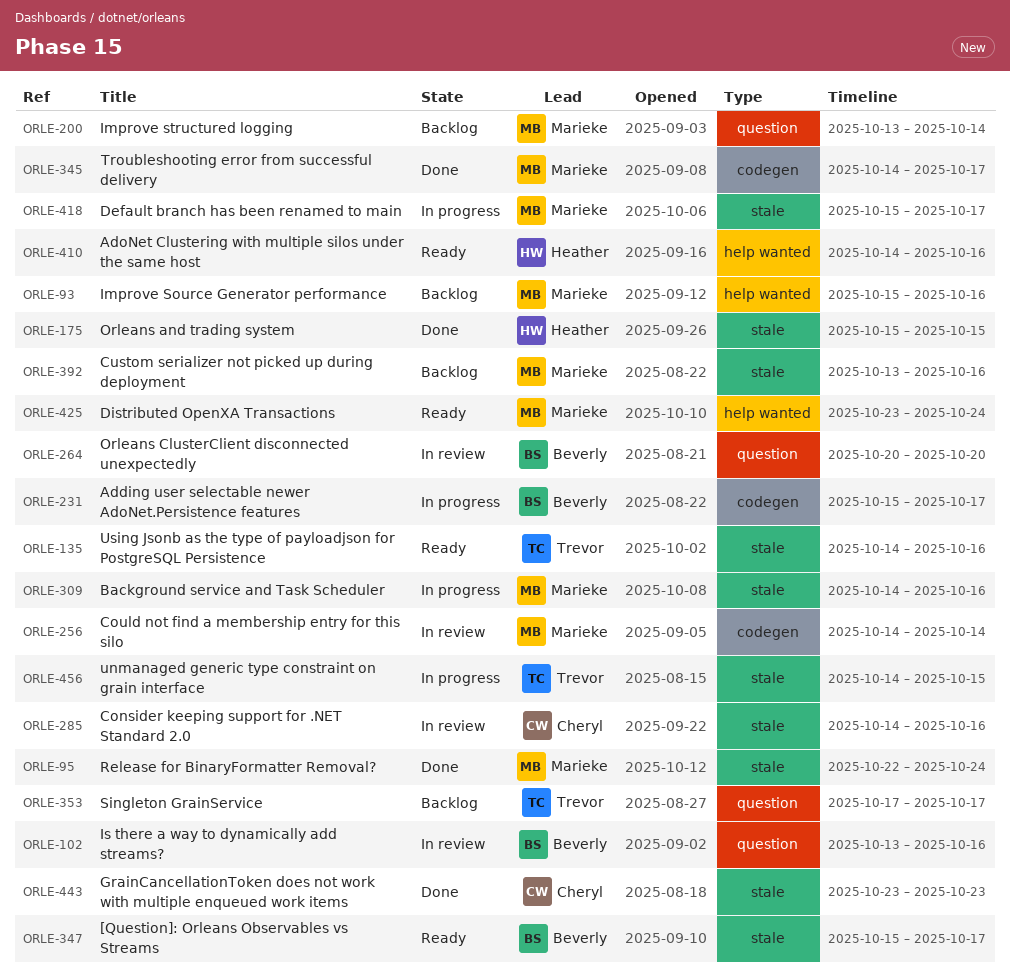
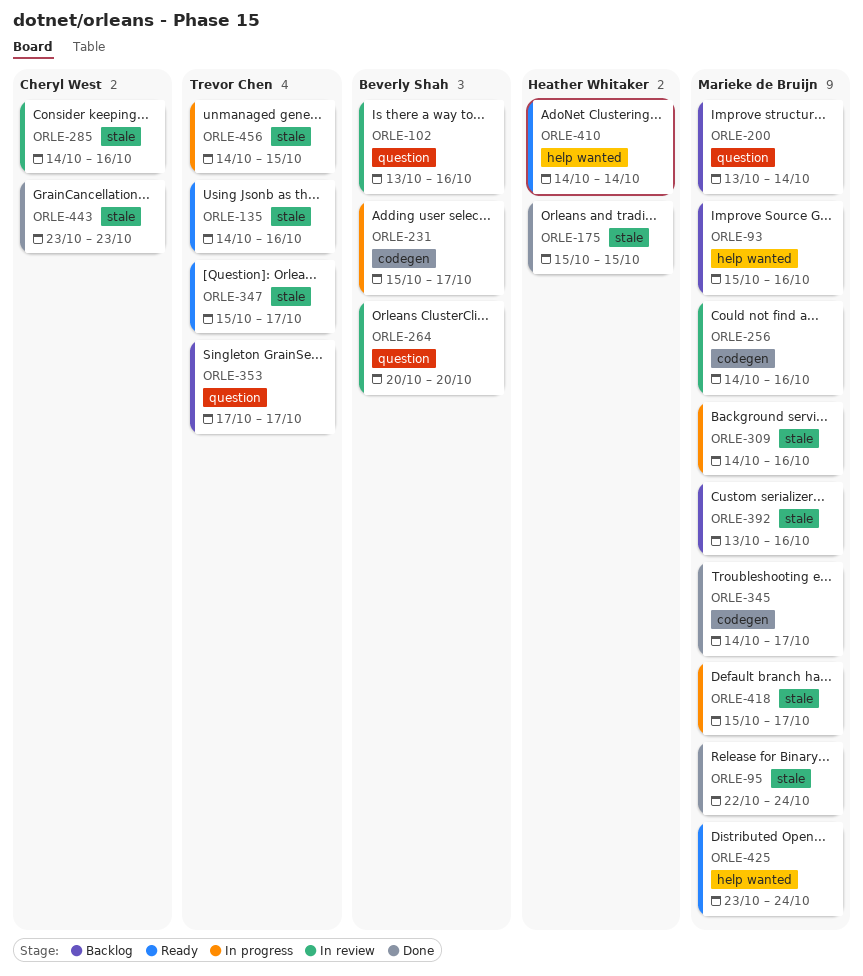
ORLE-256, due: Oct 14 -> Oct 16
ORLE-347, owner: Beverly Shah -> Trevor Chen
ORLE-410, due: Oct 16 -> Oct 14

